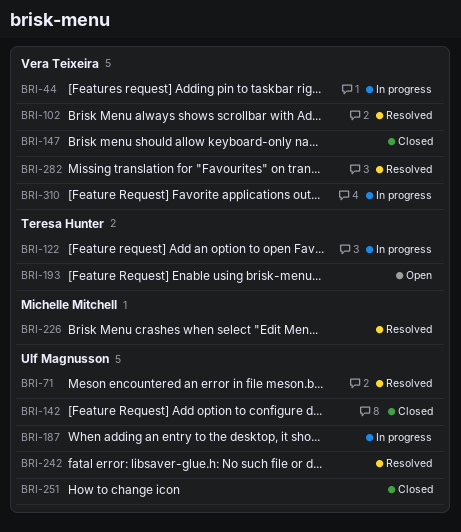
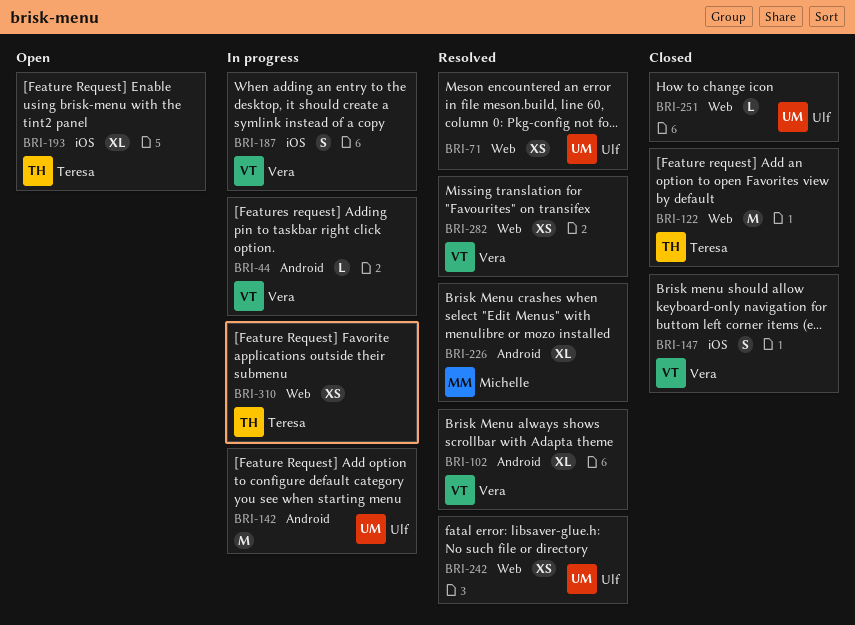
BRI-122, status: In progress -> Closed
BRI-142, status: Closed -> In progress
BRI-187, owner: Ulf Magnusson -> Vera Teixeira
BRI-310, owner: Vera Teixeira -> Teresa Hunter

